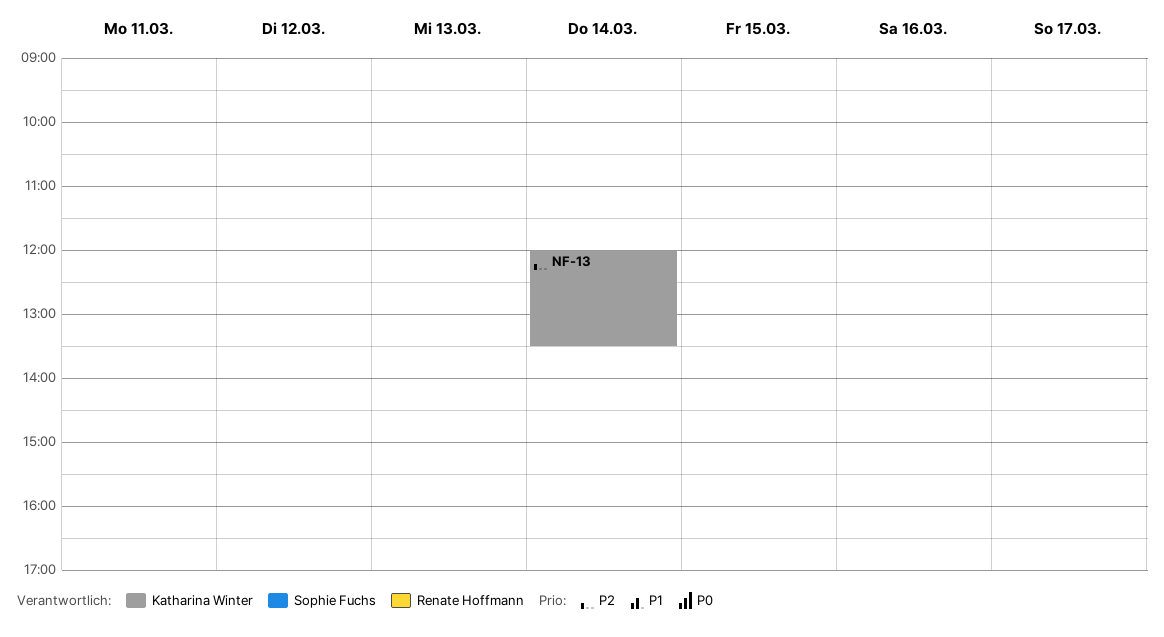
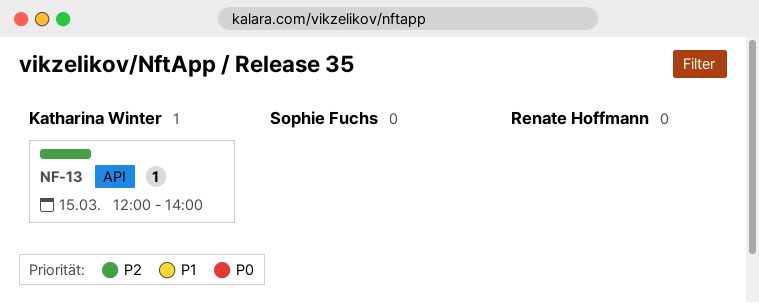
NF-13, day: Mar 14 -> Mar 15
NF-13, ends: 13:30 -> 14:00

